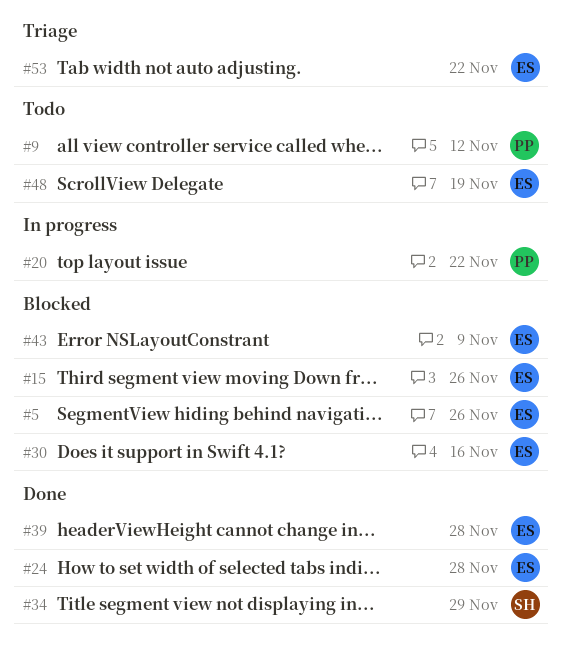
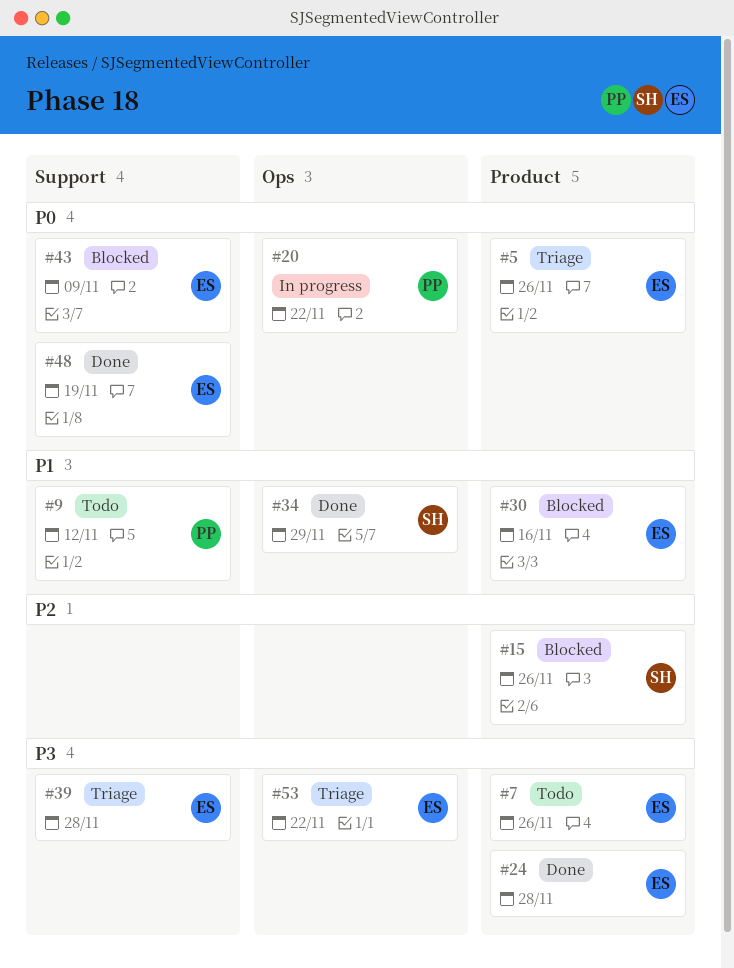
#5, status: Blocked -> Triage
#7: none -> present
#15, owner: ES -> SH
#39, status: Done -> Triage
#48, status: Todo -> Done

